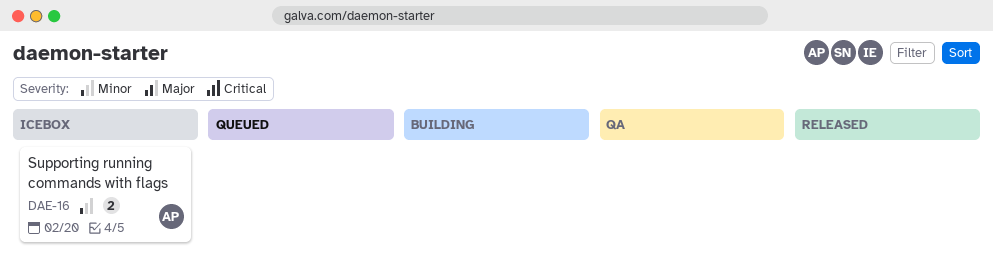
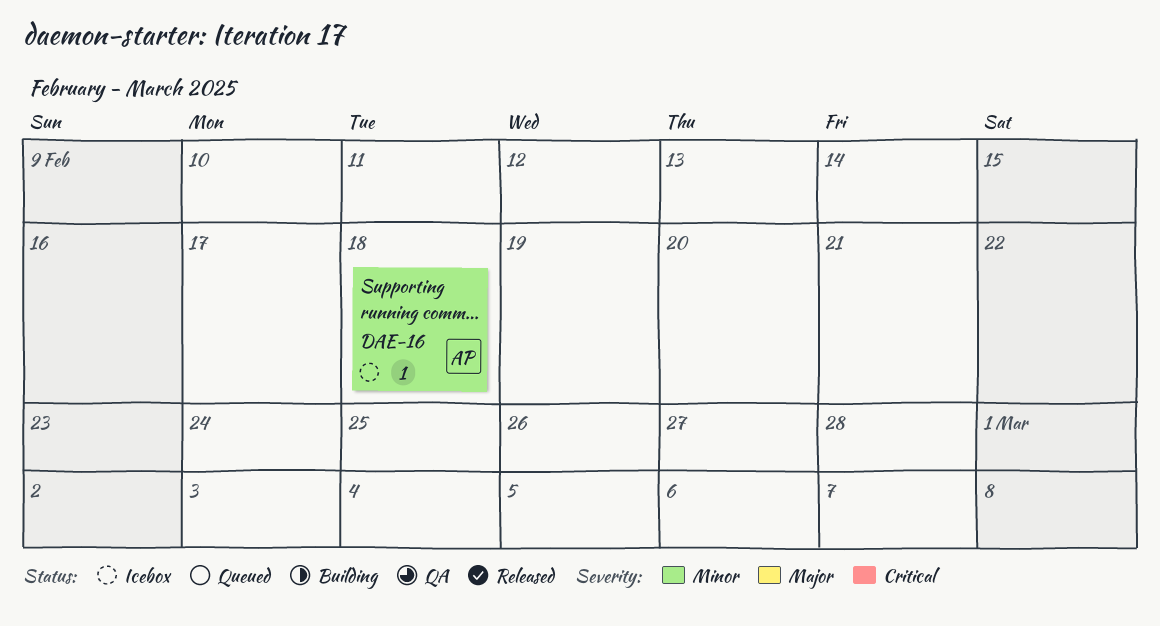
DAE-16, estimate: 2 -> 1
DAE-16, due: Feb 20 -> Feb 18

